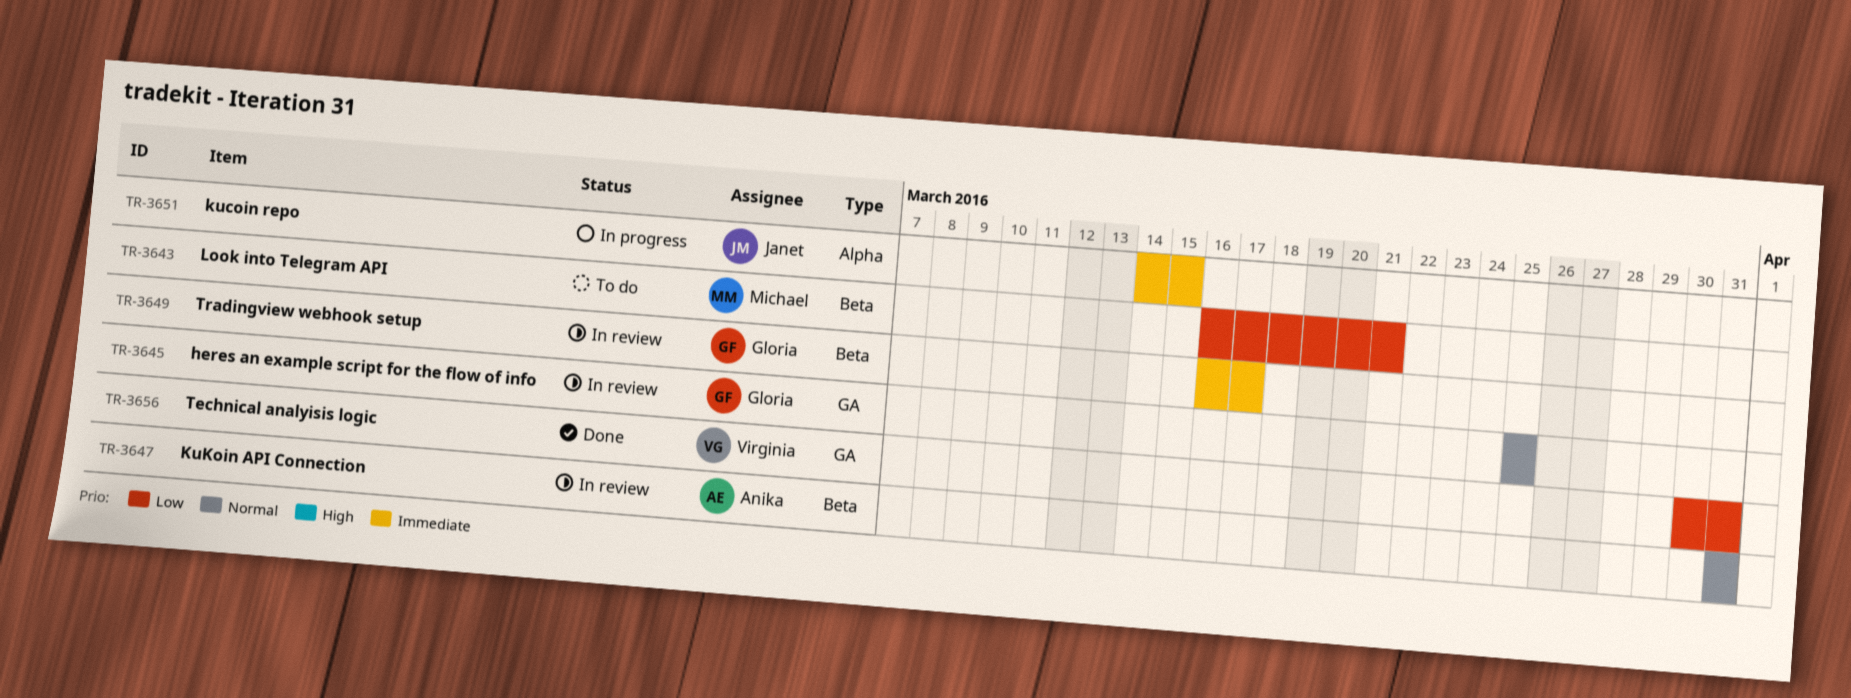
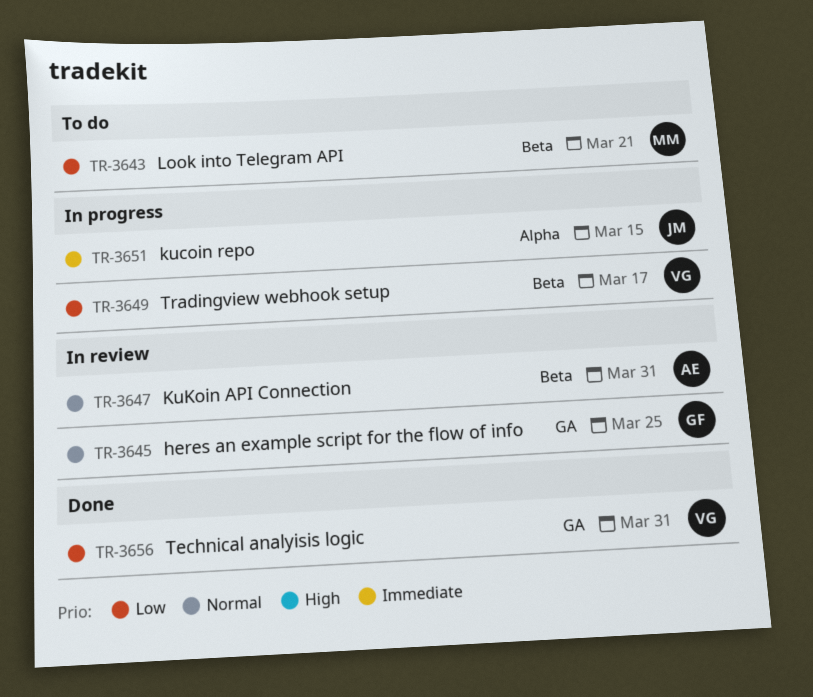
TR-3649, status: In review -> In progress
TR-3649, owner: Gloria -> Virginia
TR-3649, priority: Immediate -> Low

